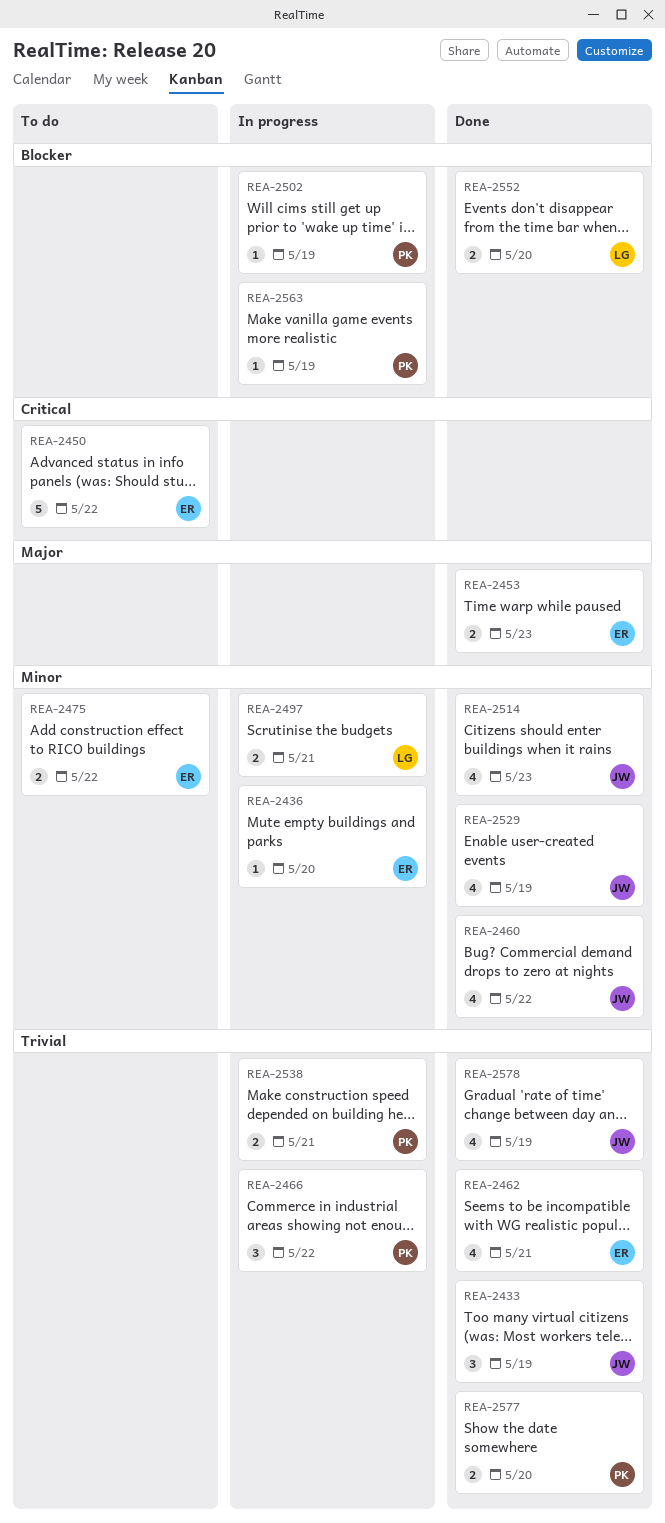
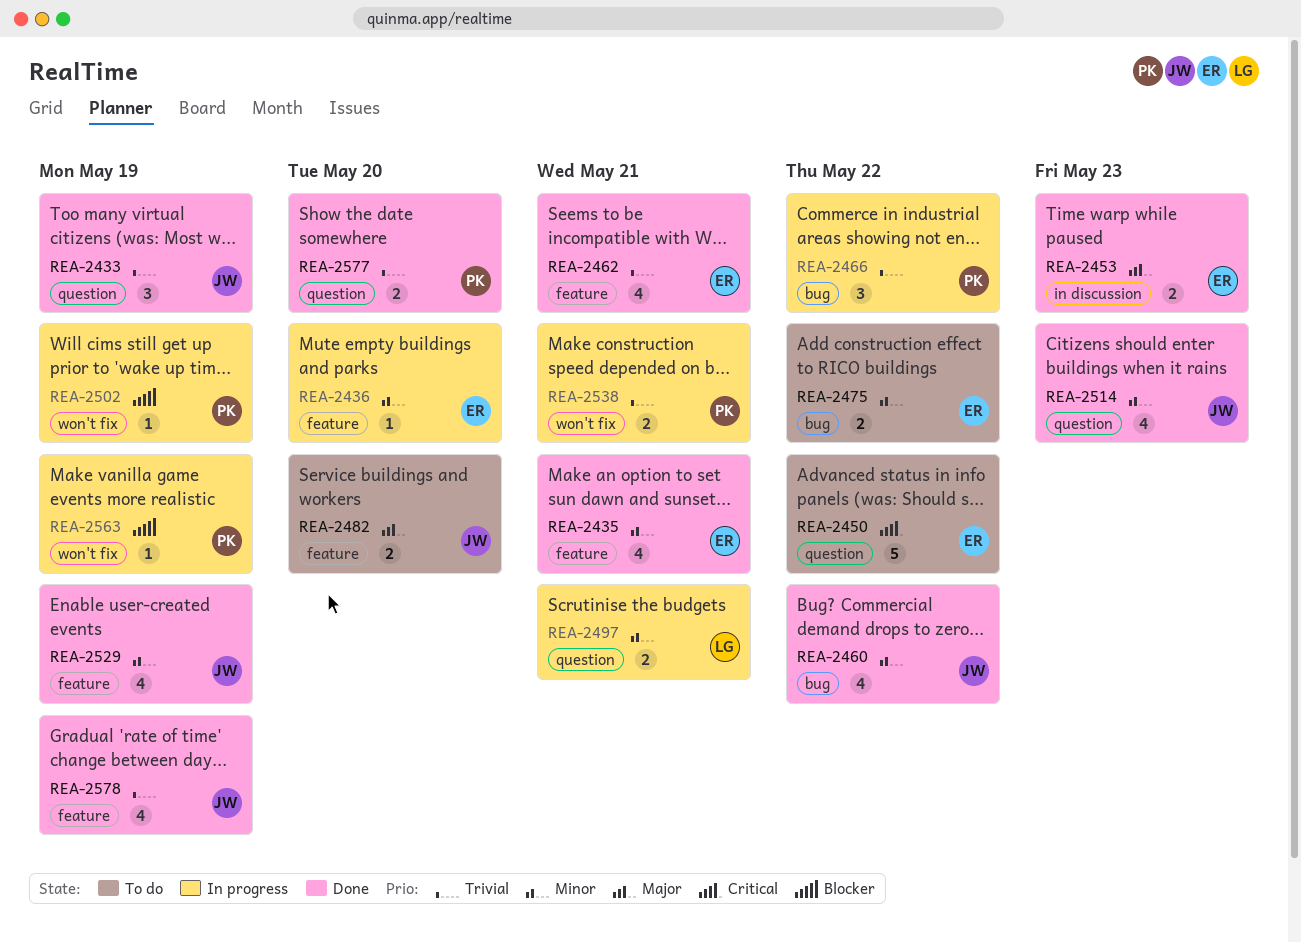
REA-2435: none -> present
REA-2482: none -> present
REA-2552: present -> none

